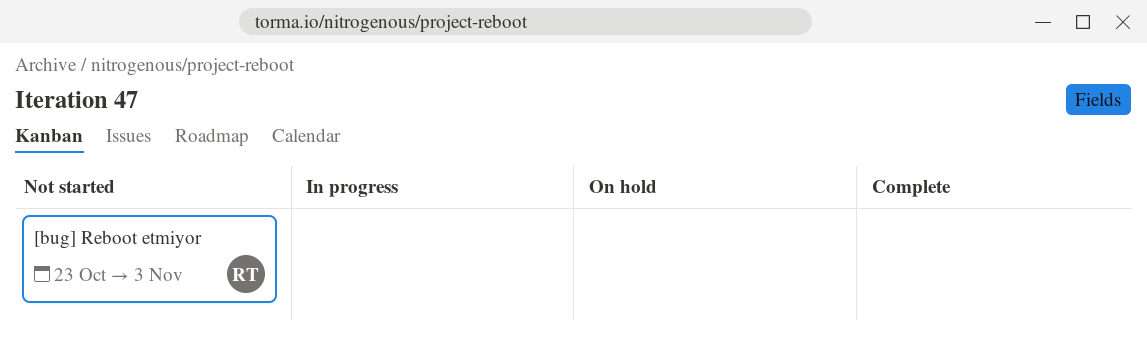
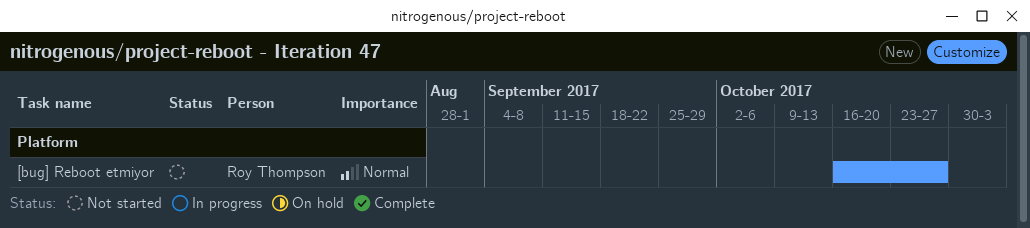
[bug] Reboot etmiyor, start: Oct 23 -> Oct 16
[bug] Reboot etmiyor, due: Nov 3 -> Oct 27

